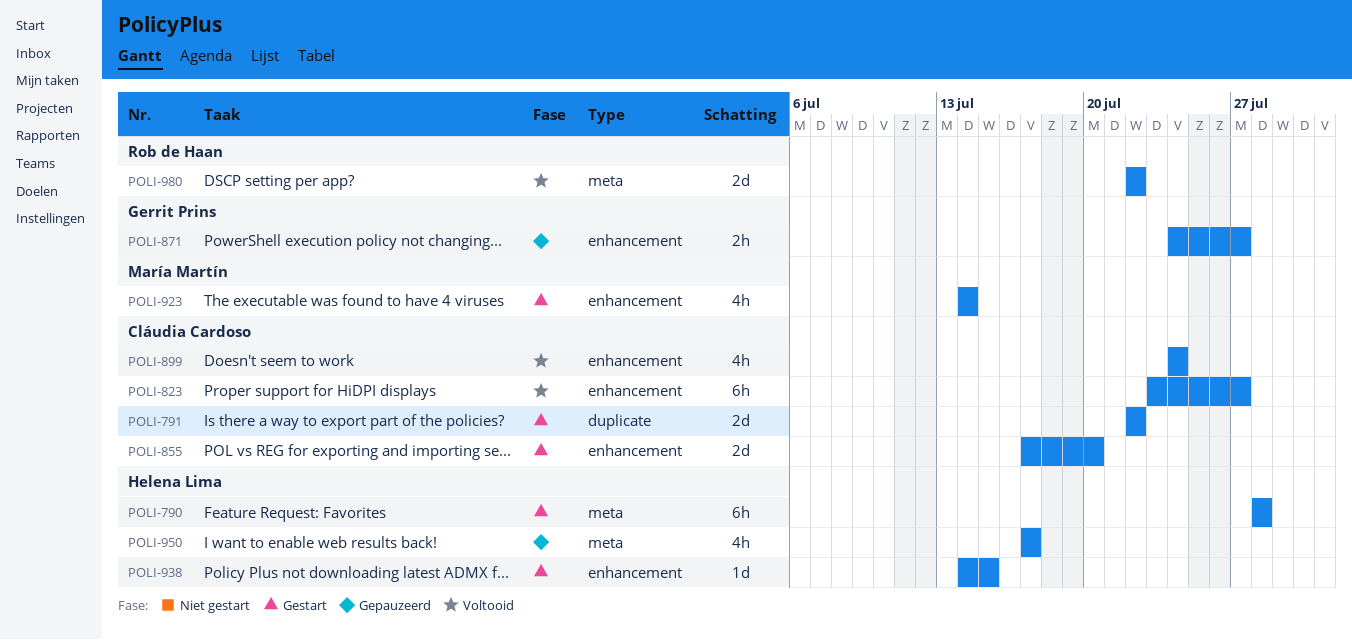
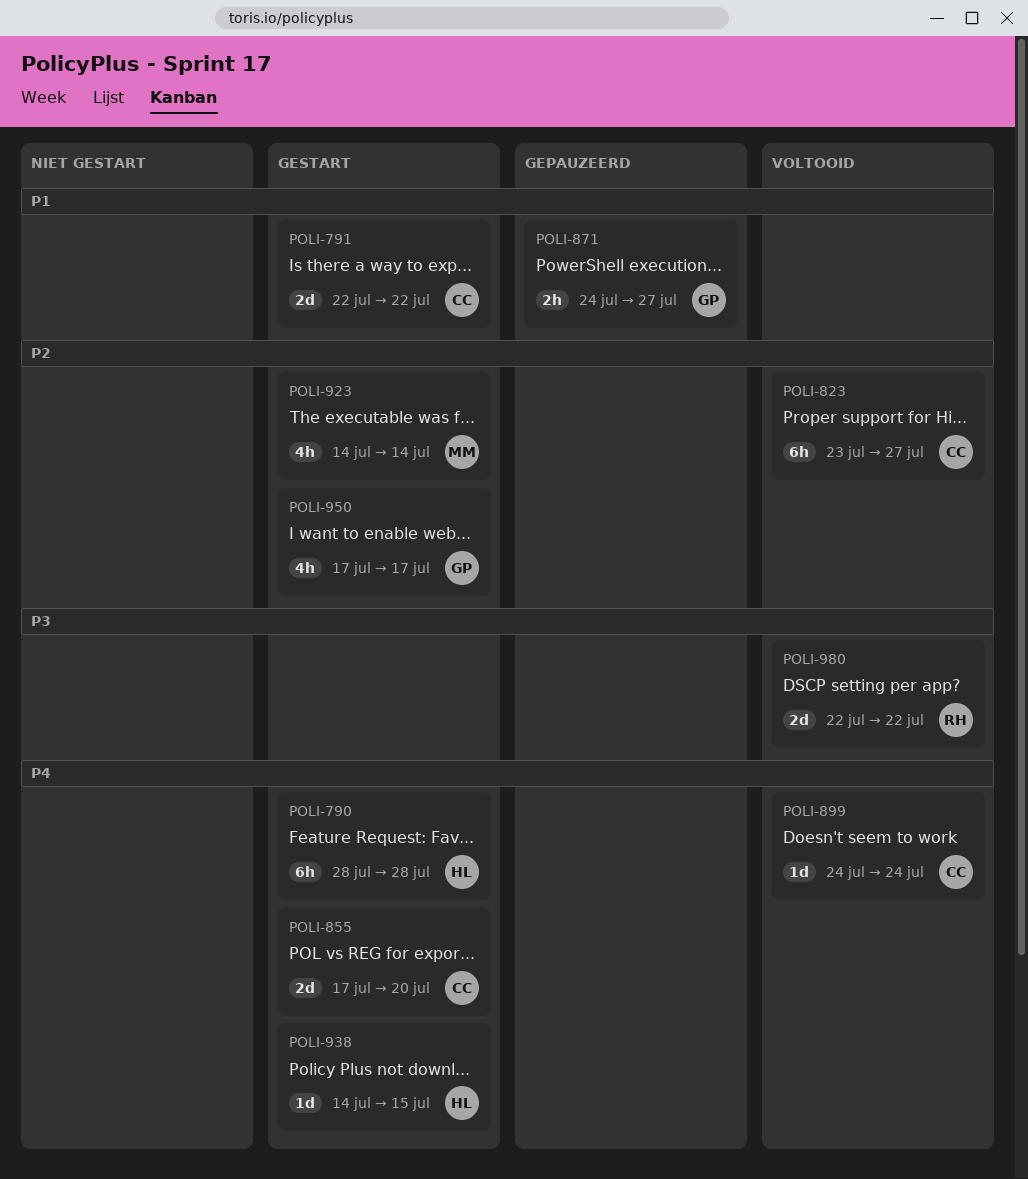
POLI-899, estimate: 4h -> 1d
POLI-950, status: Gepauzeerd -> Gestart
POLI-950, owner: Helena Lima -> Gerrit Prins

